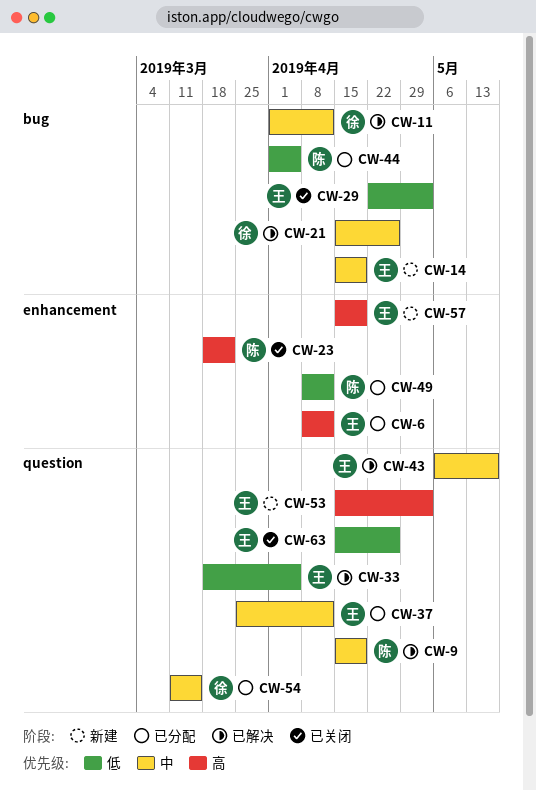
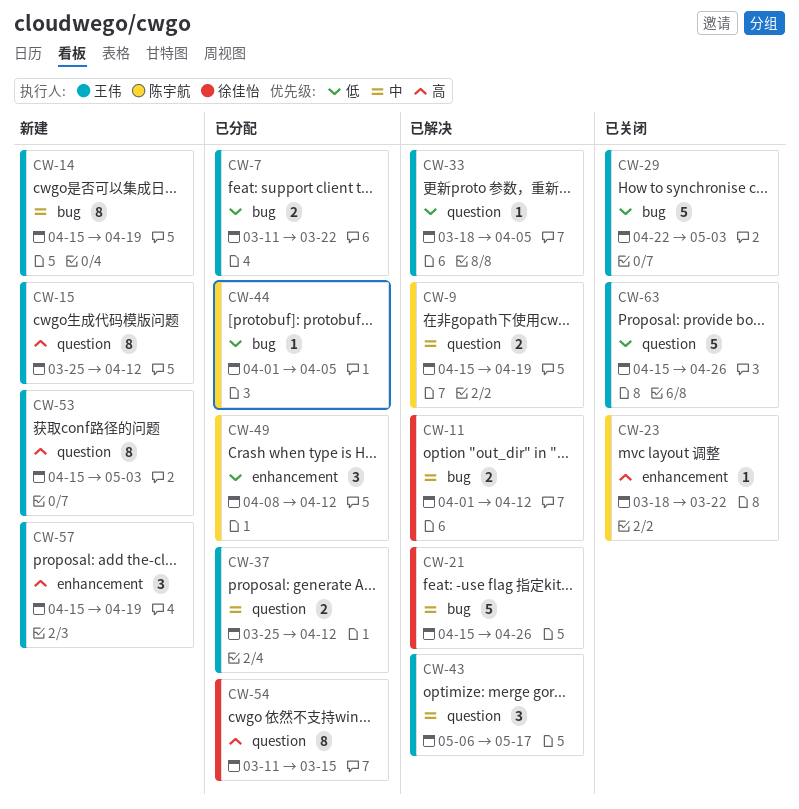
CW-6: present -> none
CW-7: none -> present
CW-15: none -> present
CW-54, priority: 中 -> 高

